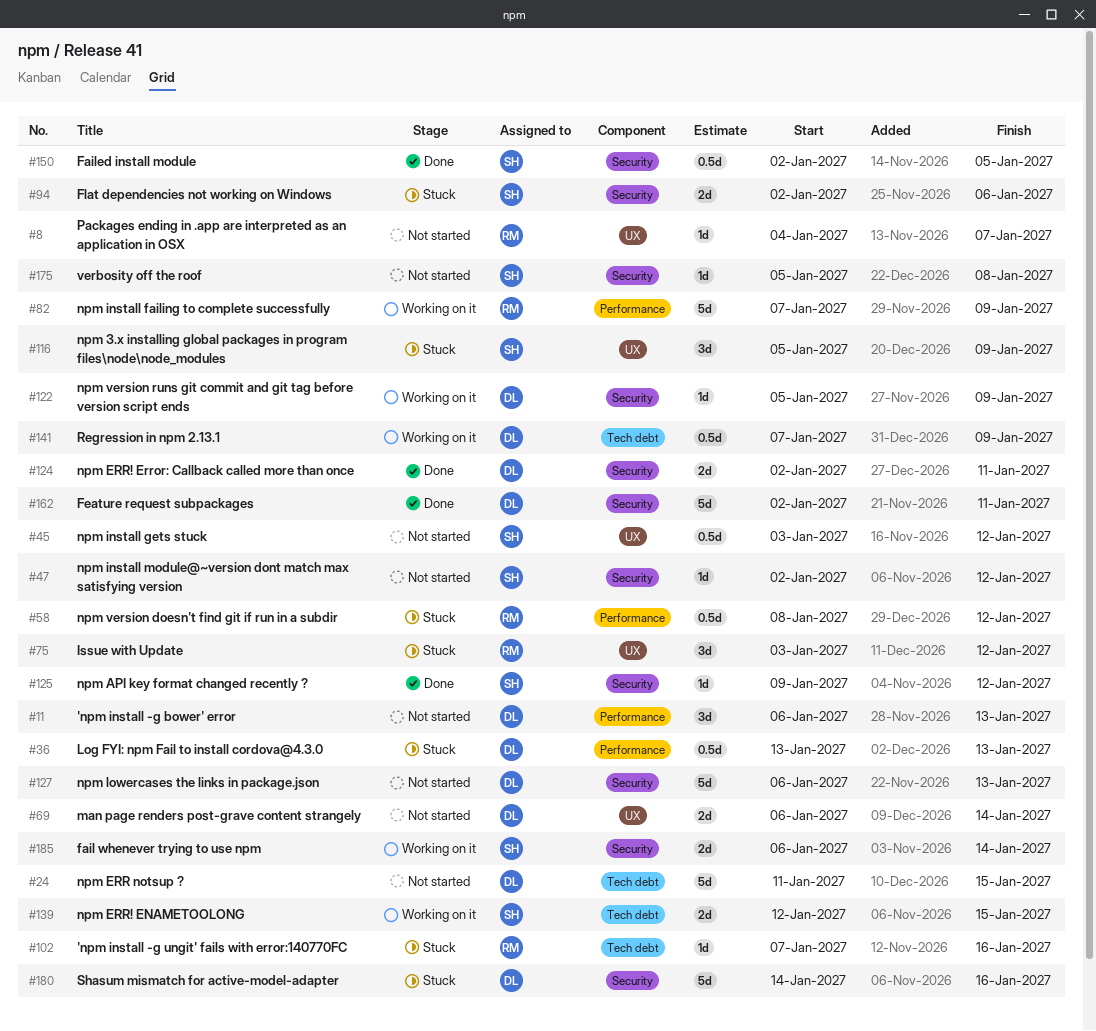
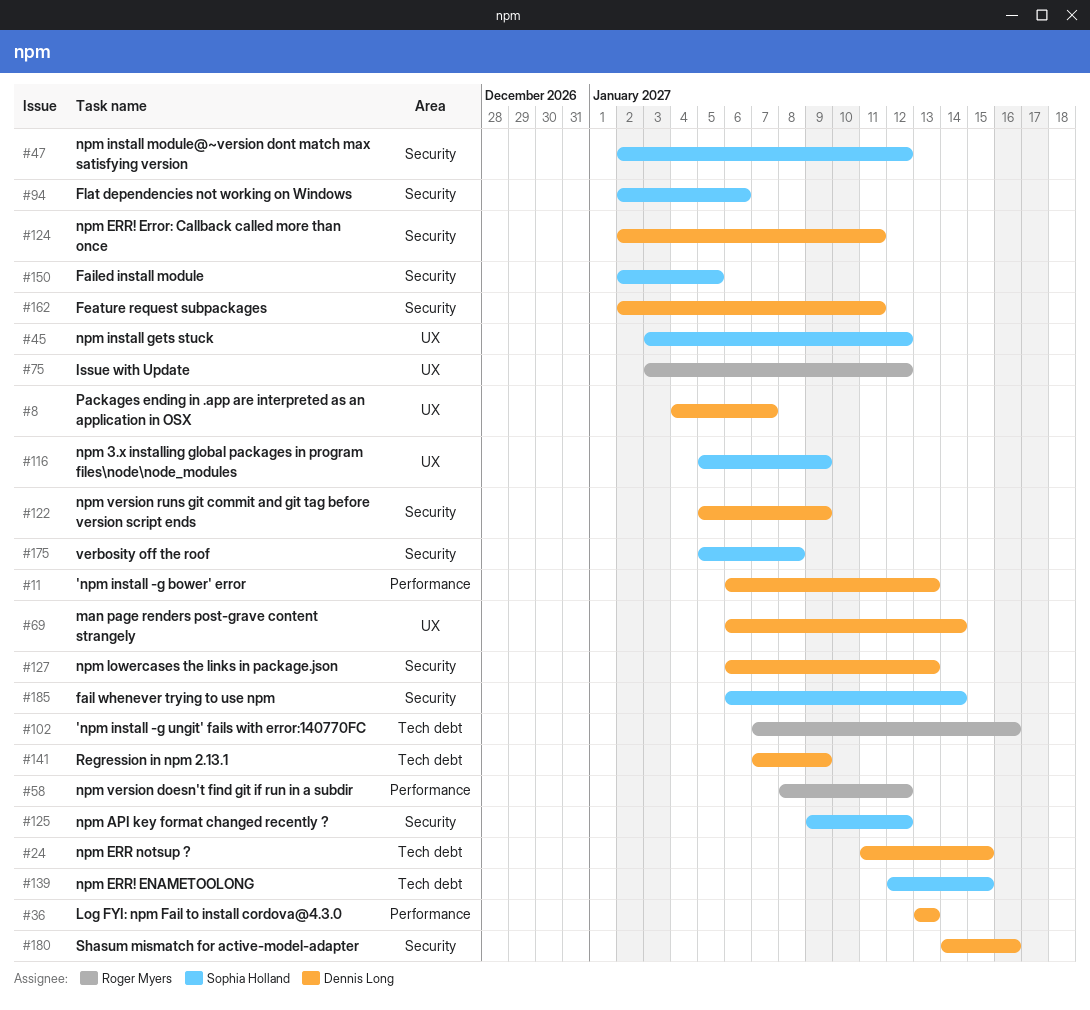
#8, owner: Roger Myers -> Dennis Long
#82: present -> none

